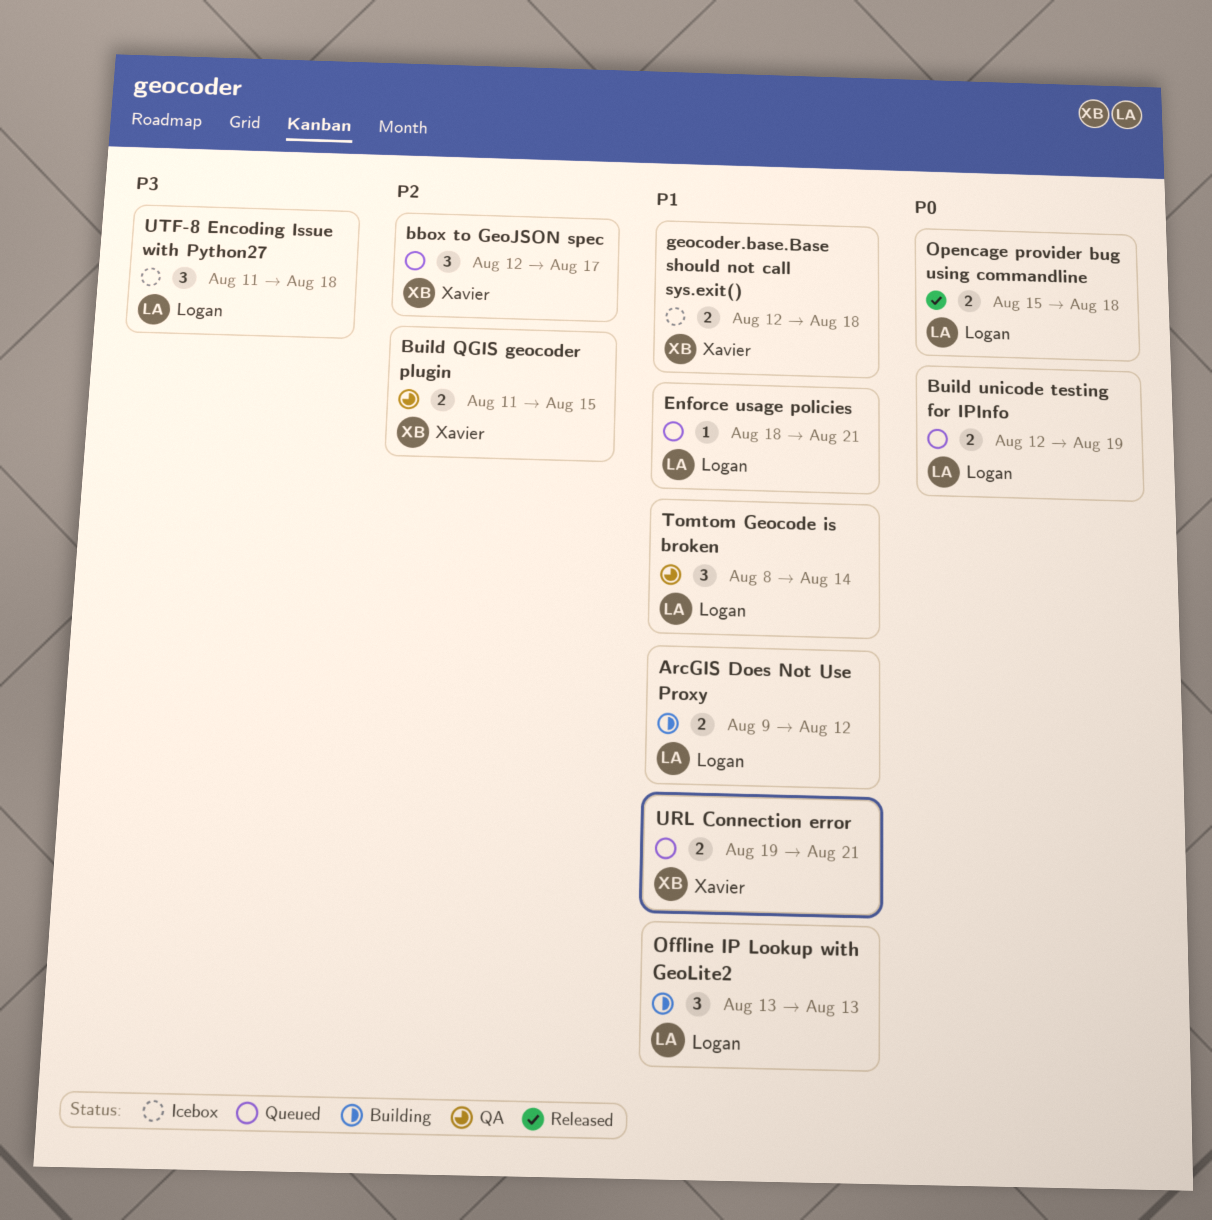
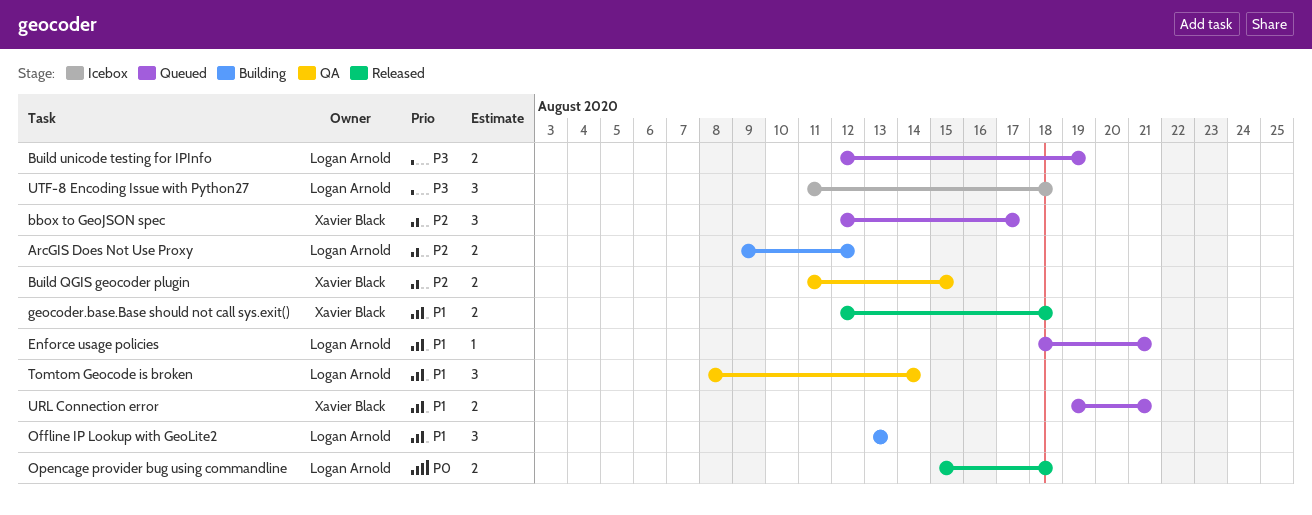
ArcGIS Does Not Use Proxy, priority: P1 -> P2
Build unicode testing for IPInfo, priority: P0 -> P3
geocoder.base.Base should not call sys.exit(), status: Icebox -> Released

